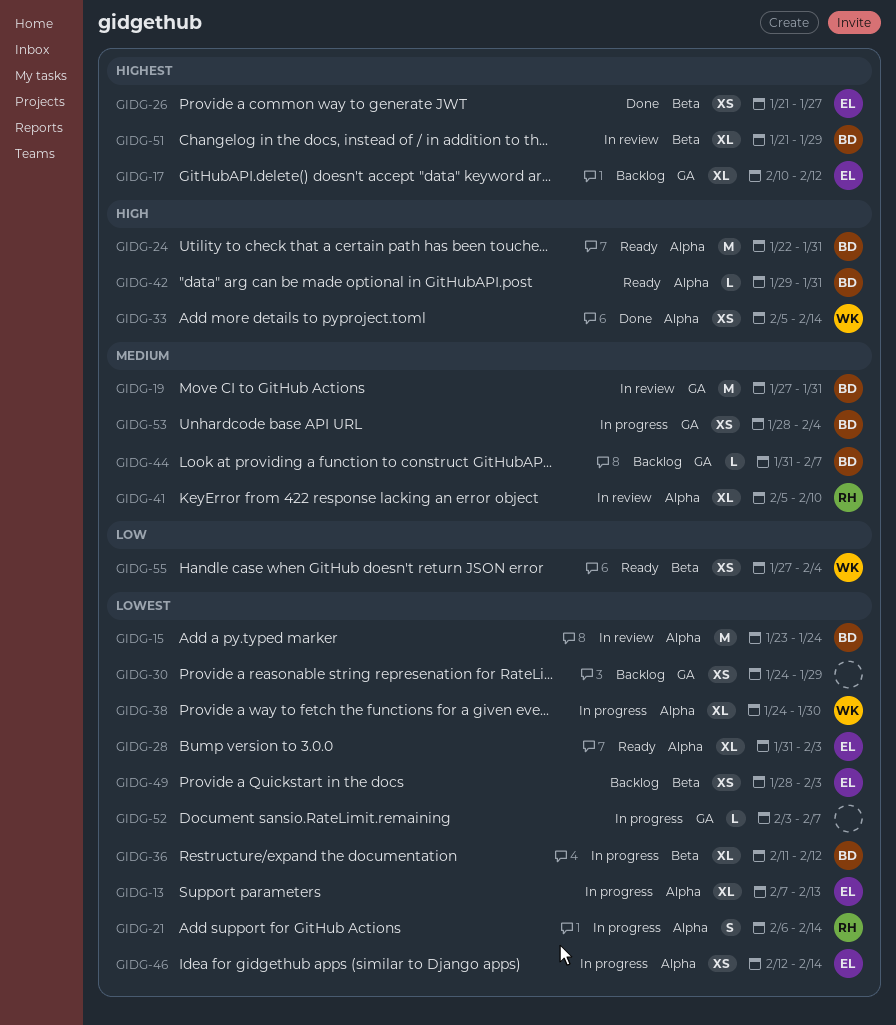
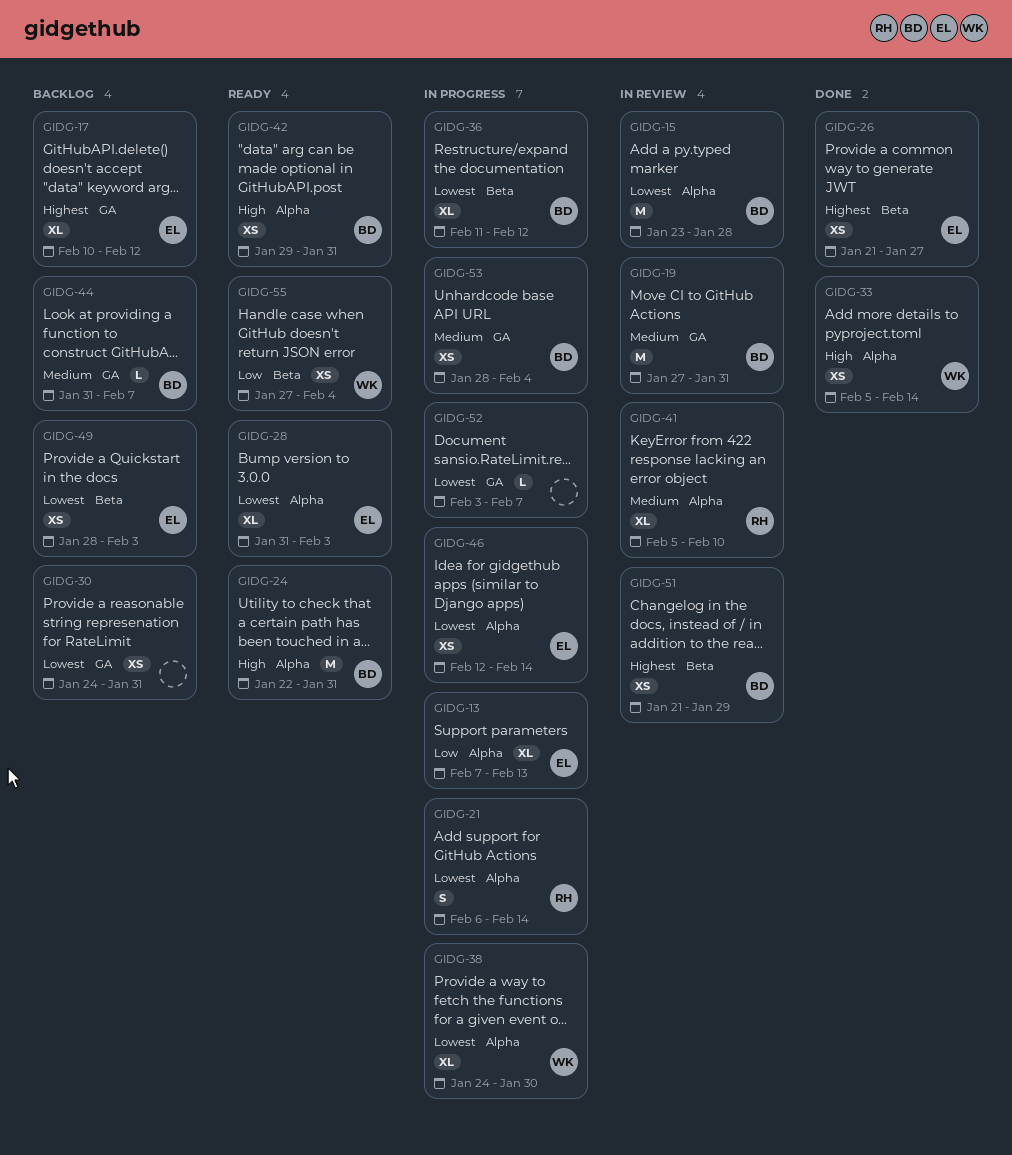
GIDG-13, priority: Lowest -> Low
GIDG-15, due: Jan 24 -> Jan 28
GIDG-30, due: Jan 29 -> Jan 31
GIDG-42, estimate: L -> XS
GIDG-51, estimate: XL -> XS

